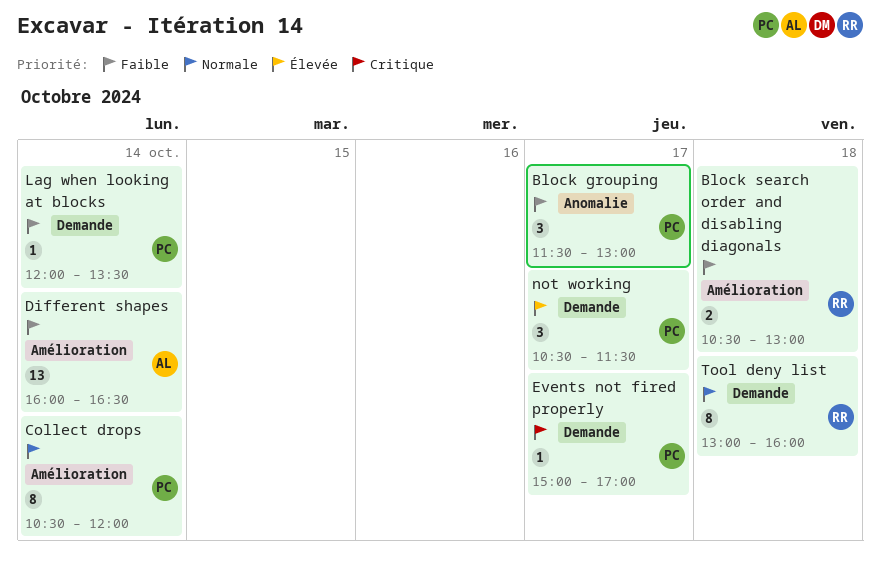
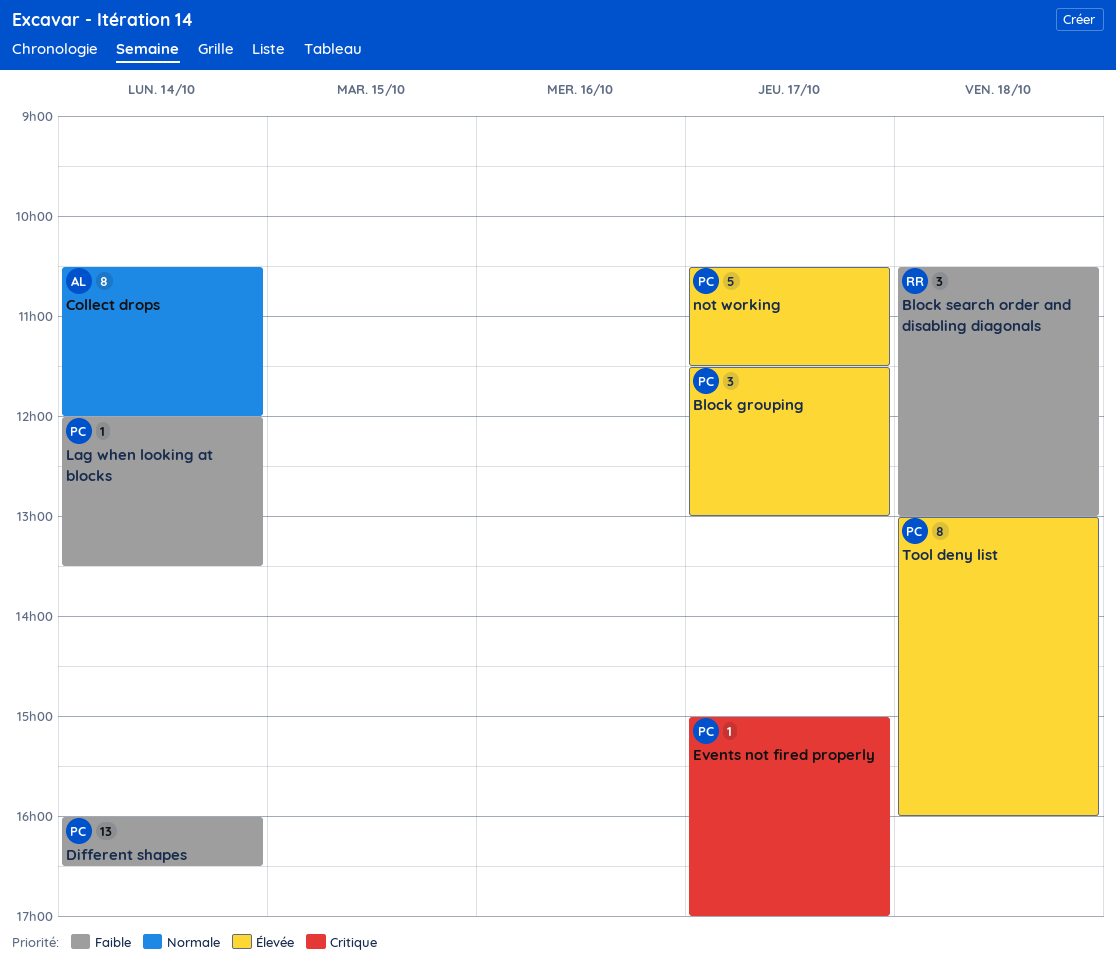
Block grouping, priority: Faible -> Élevée
Block search order and disabling diagonals, estimate: 2 -> 3
Collect drops, owner: PC -> AL
Different shapes, owner: AL -> PC
not working, estimate: 3 -> 5
Tool deny list, owner: RR -> PC
Tool deny list, priority: Normale -> Élevée

